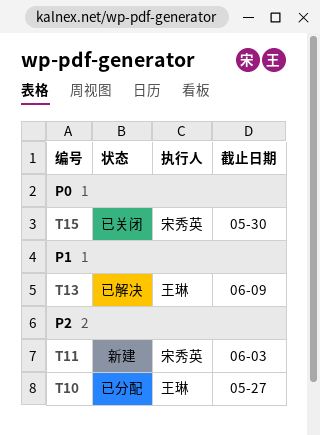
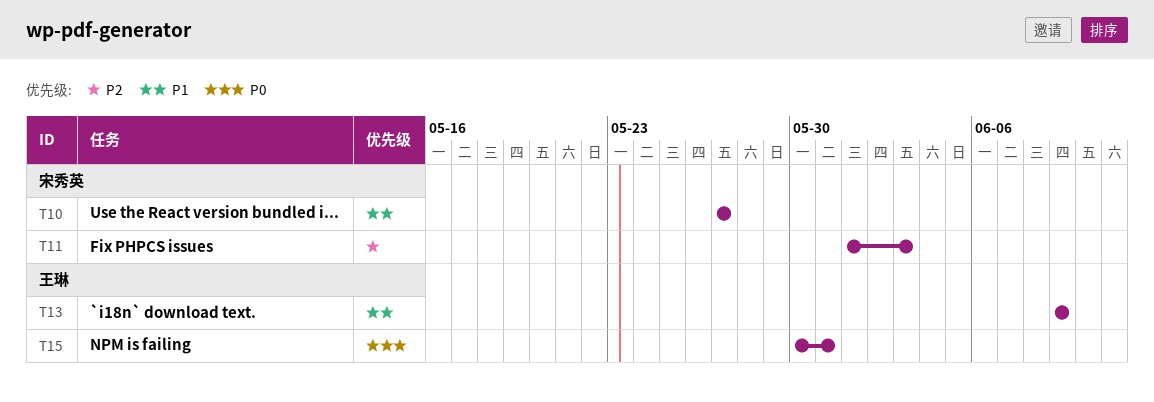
T10, owner: 王琳 -> 宋秀英
T10, priority: P2 -> P1
T15, owner: 宋秀英 -> 王琳
T15, due: May 30 -> May 31

